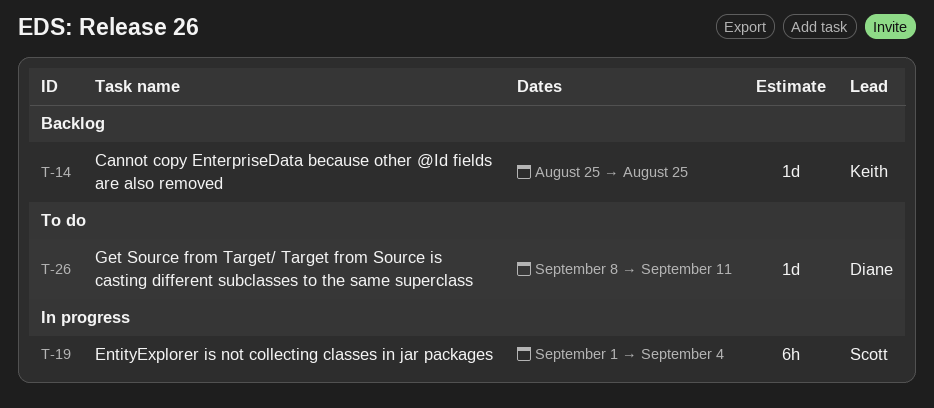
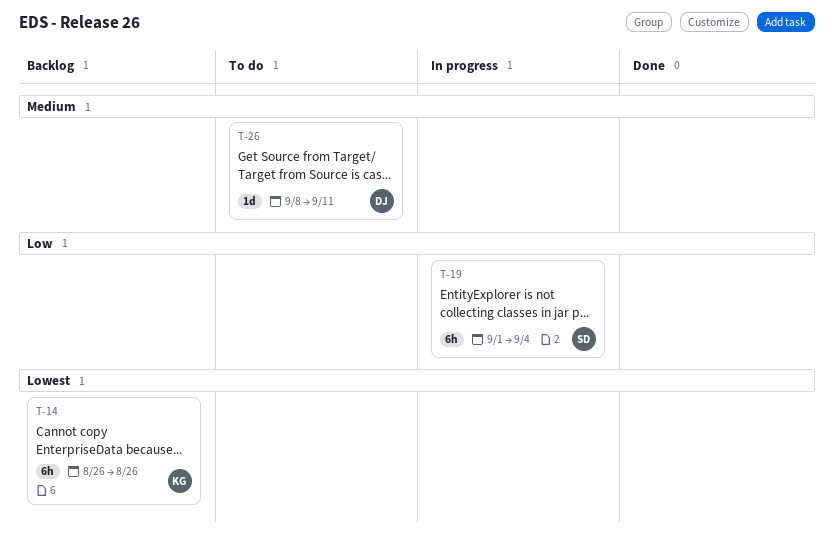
T-14, estimate: 1d -> 6h
T-14, start: Aug 25 -> Aug 26
T-14, due: Aug 25 -> Aug 26

